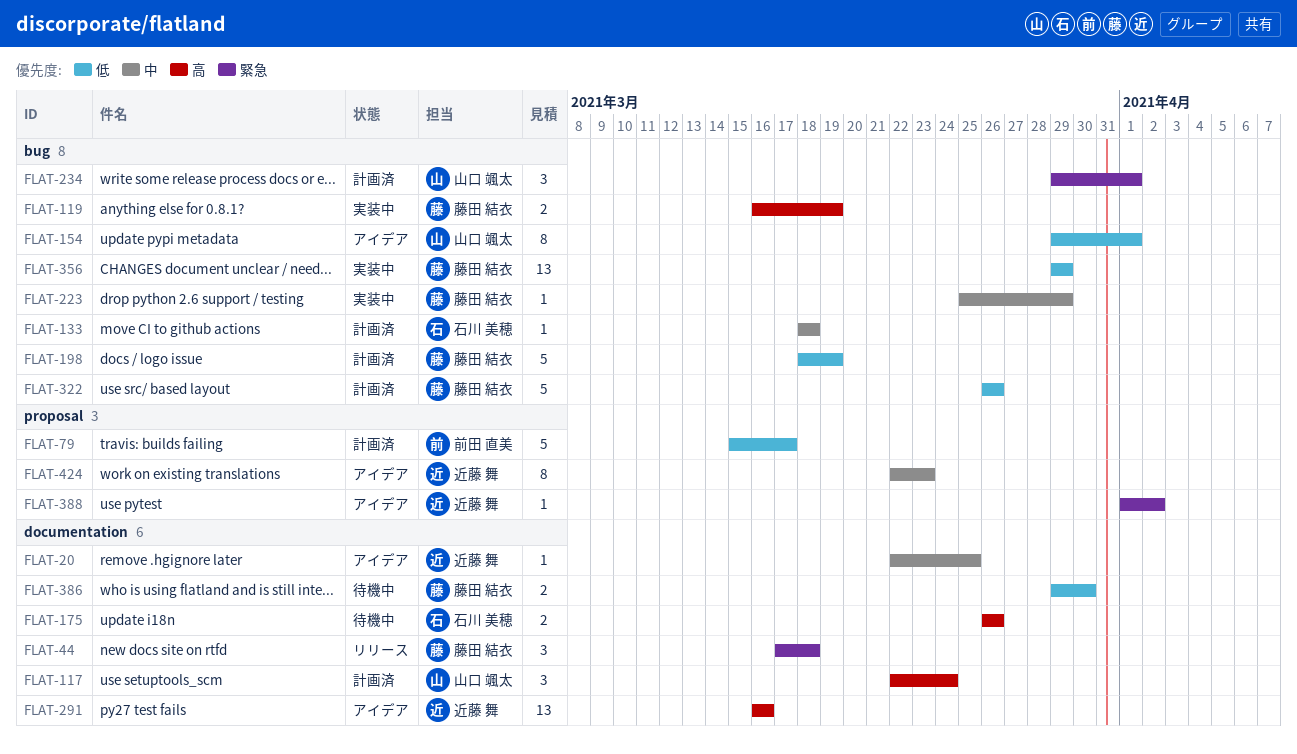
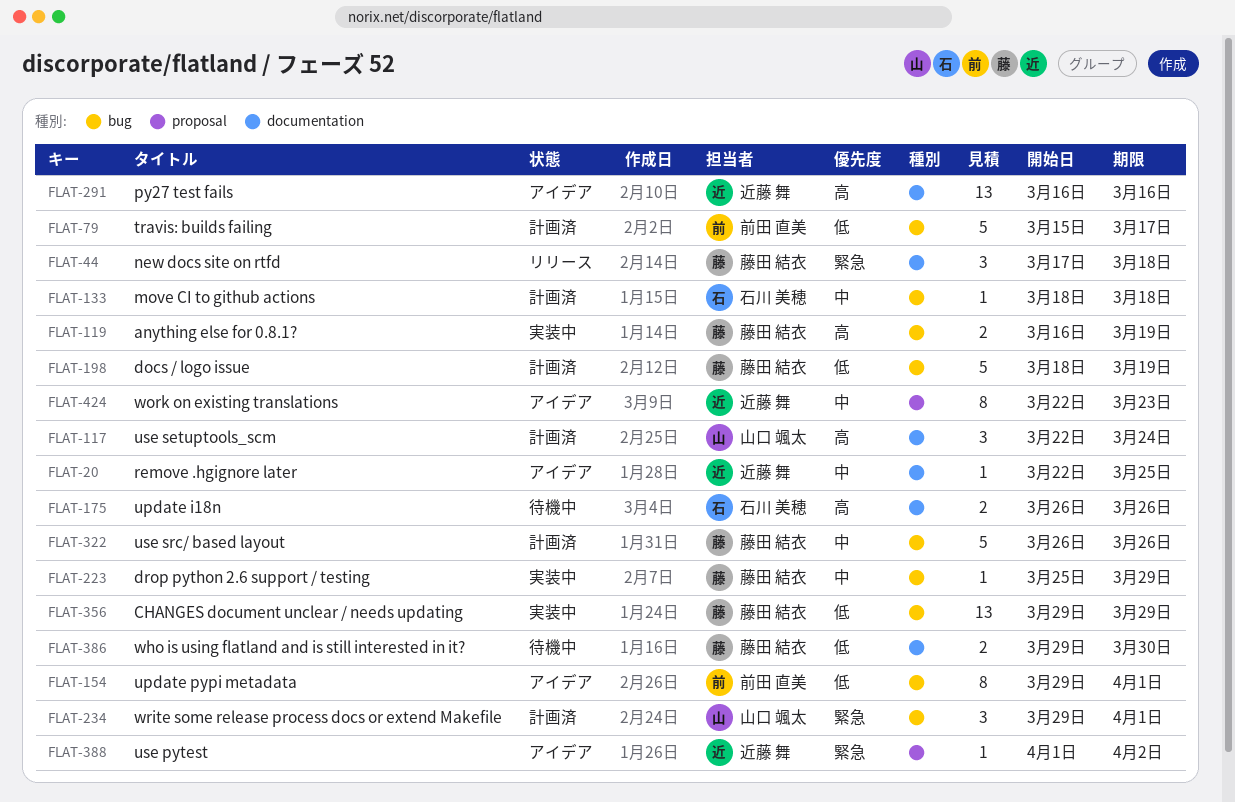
FLAT-79, label: proposal -> bug
FLAT-154, owner: 山口 颯太 -> 前田 直美
FLAT-322, priority: 低 -> 中

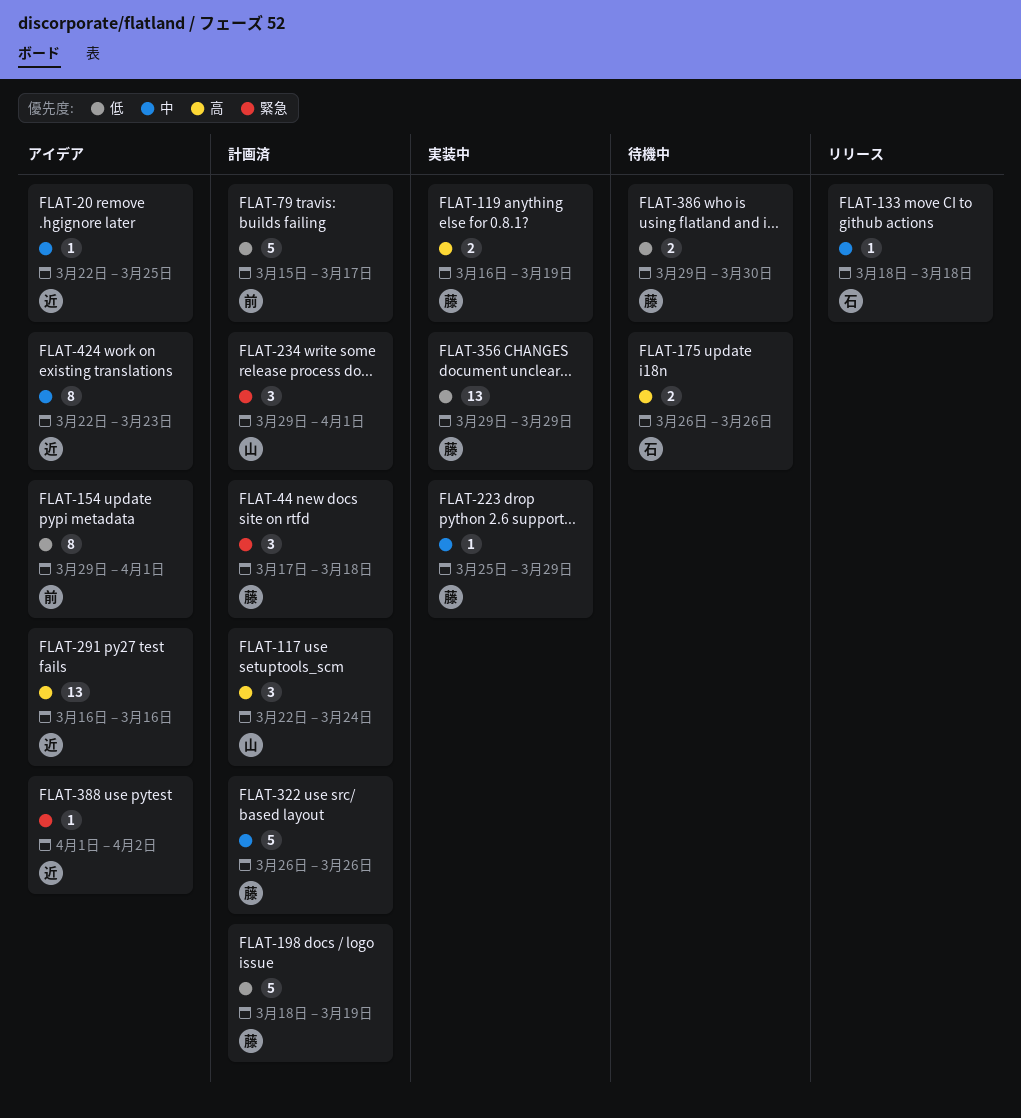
FLAT-44, status: リリース -> 計画済
FLAT-133, status: 計画済 -> リリース

